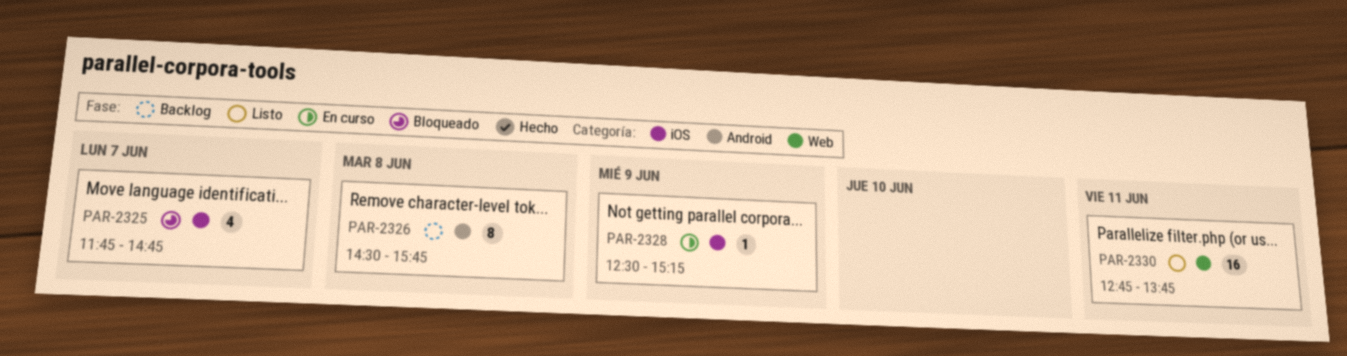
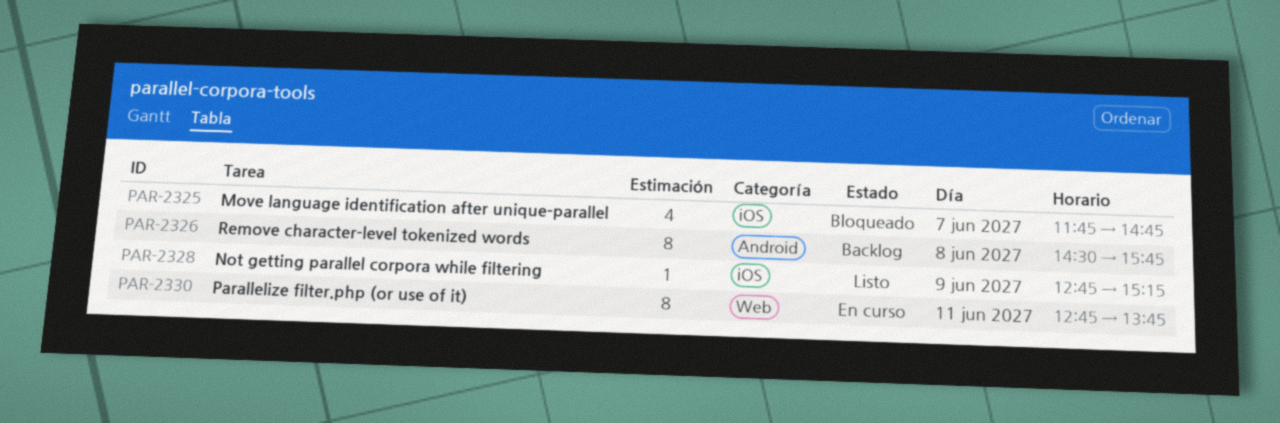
PAR-2328, status: En curso -> Listo
PAR-2328, begins: 12:30 -> 12:45
PAR-2330, status: Listo -> En curso
PAR-2330, estimate: 16 -> 8

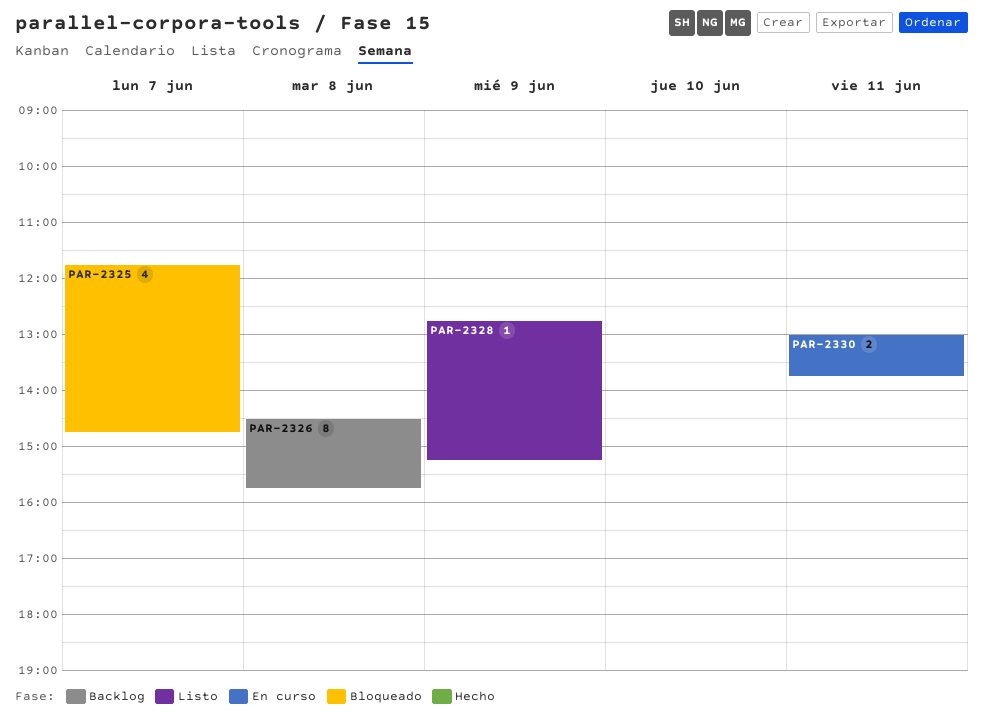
PAR-2330, estimate: 8 -> 2
PAR-2330, begins: 12:45 -> 13:00

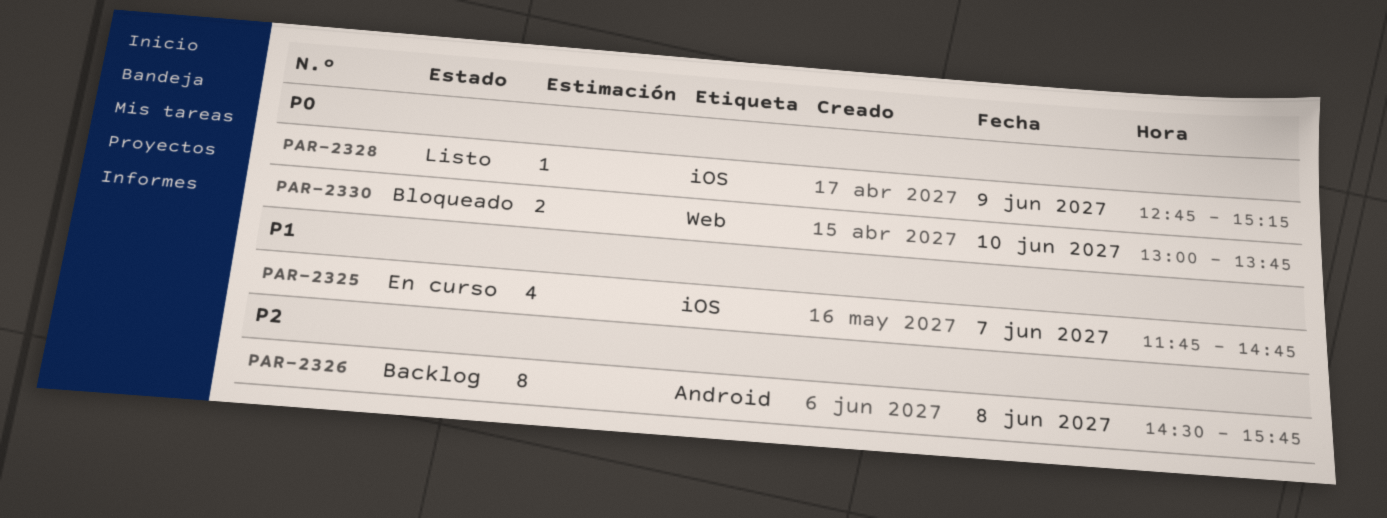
PAR-2325, status: Bloqueado -> En curso
PAR-2330, status: En curso -> Bloqueado
PAR-2330, day: Jun 11 -> Jun 10

